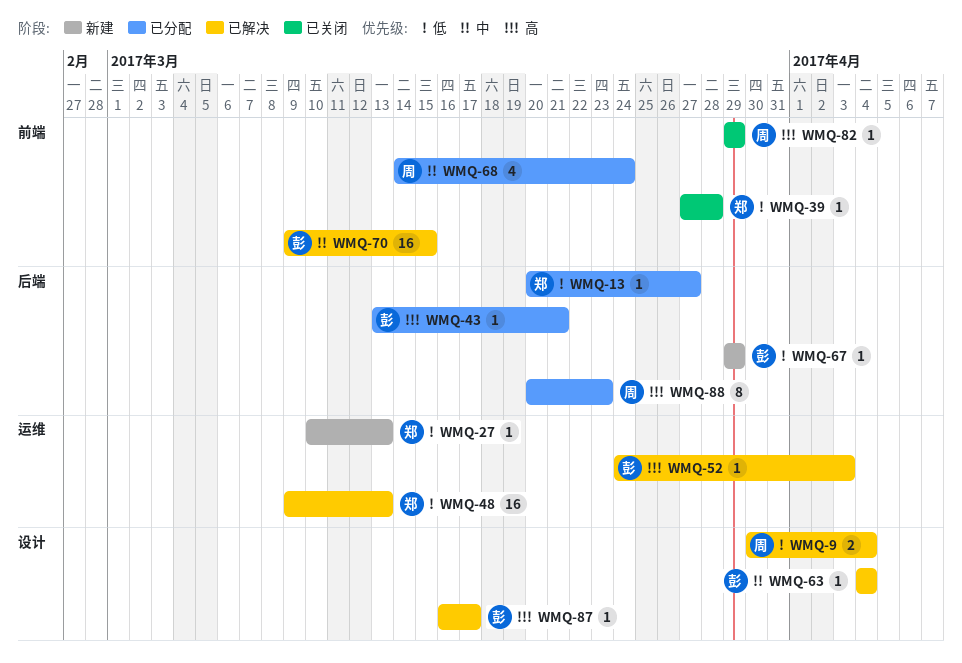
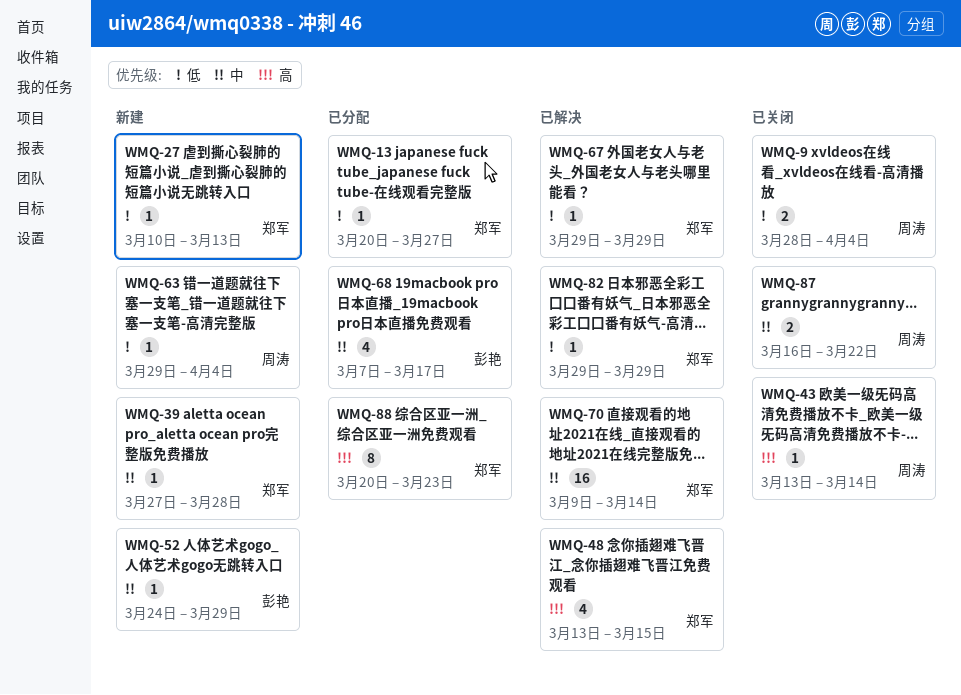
WMQ-9, status: 已解决 -> 已关闭
WMQ-9, start: Mar 30 -> Mar 28
WMQ-39, status: 已关闭 -> 新建
WMQ-39, priority: 低 -> 中
WMQ-43, status: 已分配 -> 已关闭
WMQ-43, owner: 彭艳 -> 周涛
WMQ-43, due: Mar 21 -> Mar 14
WMQ-48, priority: 低 -> 高
WMQ-48, estimate: 16 -> 4
WMQ-48, start: Mar 9 -> Mar 13
WMQ-48, due: Mar 13 -> Mar 15
WMQ-52, status: 已解决 -> 新建
WMQ-52, priority: 高 -> 中
WMQ-52, due: Apr 3 -> Mar 29
WMQ-63, status: 已解决 -> 新建
WMQ-63, owner: 彭艳 -> 周涛
WMQ-63, priority: 中 -> 低
WMQ-63, start: Apr 4 -> Mar 29
WMQ-67, status: 新建 -> 已解决
WMQ-67, owner: 彭艳 -> 郑军
WMQ-68, owner: 周涛 -> 彭艳
WMQ-68, start: Mar 14 -> Mar 7
WMQ-68, due: Mar 24 -> Mar 17
WMQ-70, owner: 彭艳 -> 郑军
WMQ-70, due: Mar 15 -> Mar 14
WMQ-82, status: 已关闭 -> 已解决
WMQ-82, owner: 周涛 -> 郑军
WMQ-82, priority: 高 -> 低
WMQ-87, status: 已解决 -> 已关闭
WMQ-87, owner: 彭艳 -> 周涛
WMQ-87, priority: 高 -> 中
WMQ-87, estimate: 1 -> 2
WMQ-87, due: Mar 17 -> Mar 22
WMQ-88, owner: 周涛 -> 郑军

